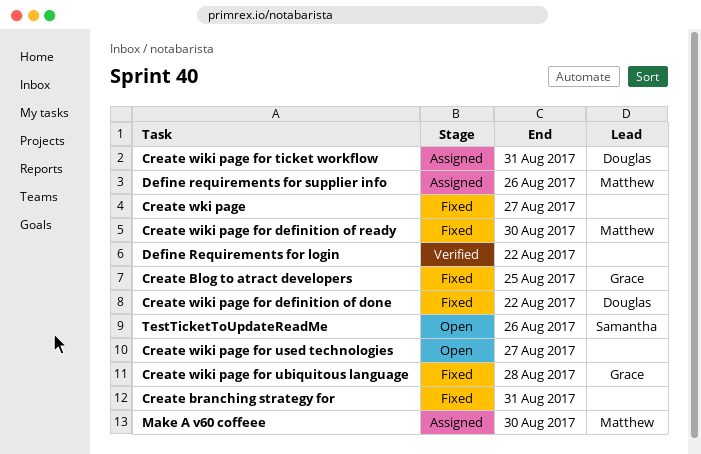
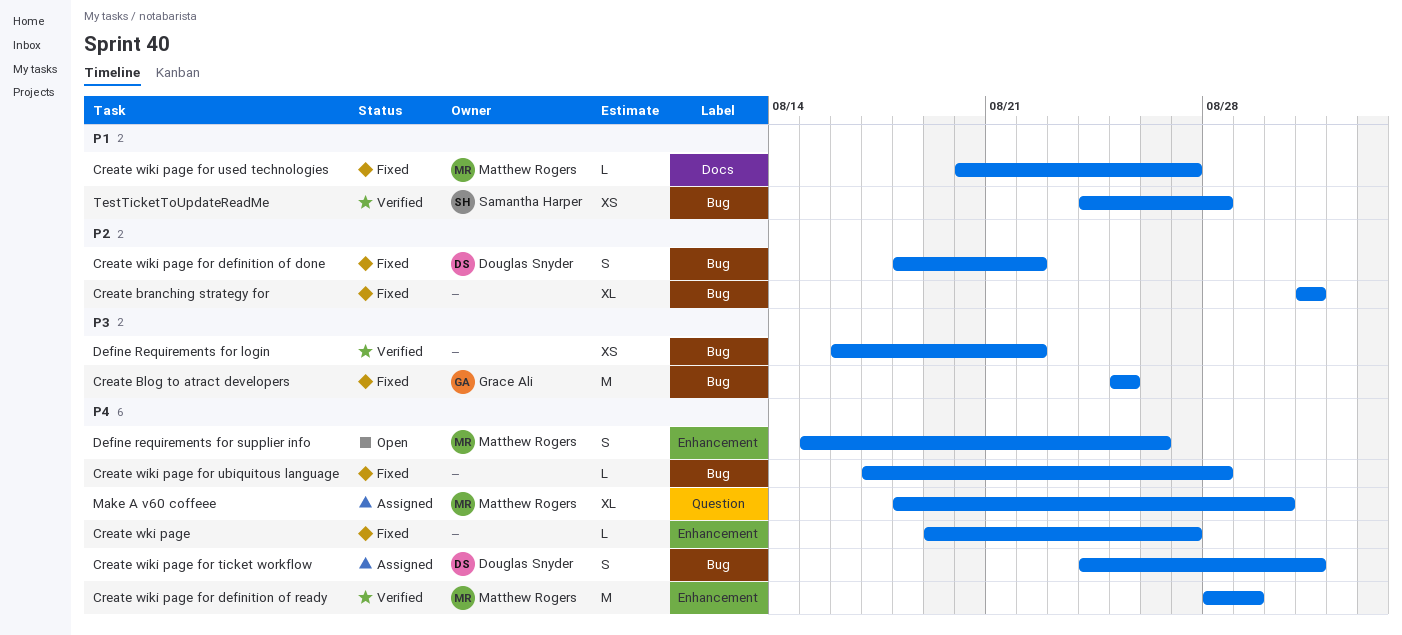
Create wiki page for definition of ready, status: Fixed -> Verified
Create wiki page for definition of ready, due: Aug 30 -> Aug 29
Create wiki page for ubiquitous language, owner: Grace Ali -> none
Create wiki page for used technologies, status: Open -> Fixed
Create wiki page for used technologies, owner: none -> Matthew Rogers
Define requirements for supplier info, status: Assigned -> Open
TestTicketToUpdateReadMe, status: Open -> Verified
TestTicketToUpdateReadMe, due: Aug 26 -> Aug 28

